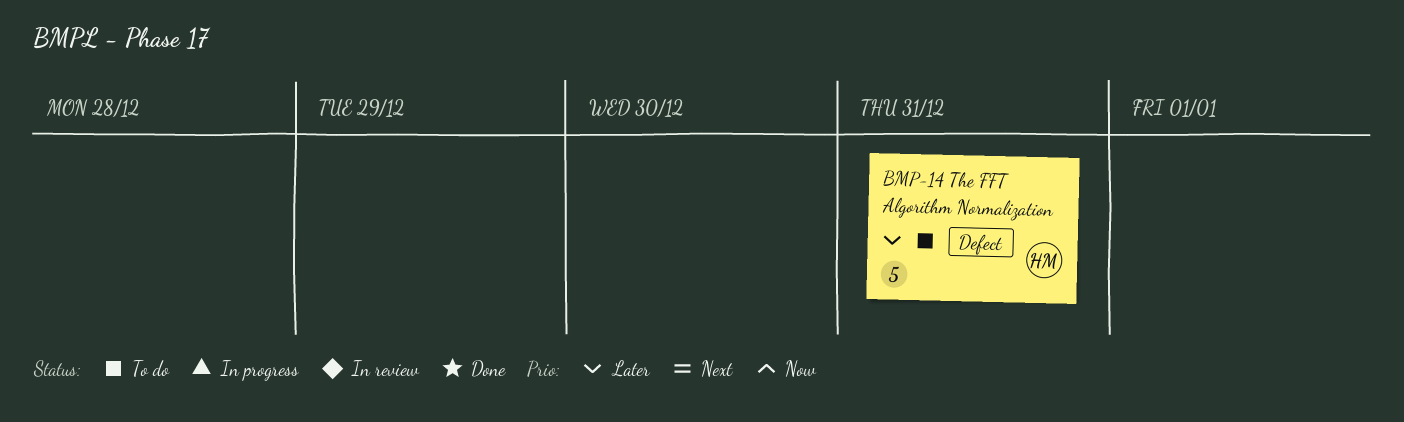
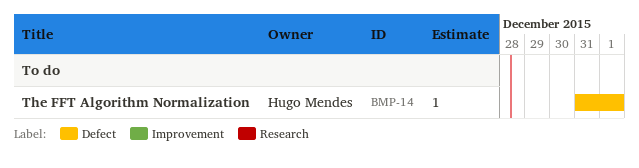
BMP-14, estimate: 5 -> 1
BMP-14, due: Dec 31 -> Jan 1

